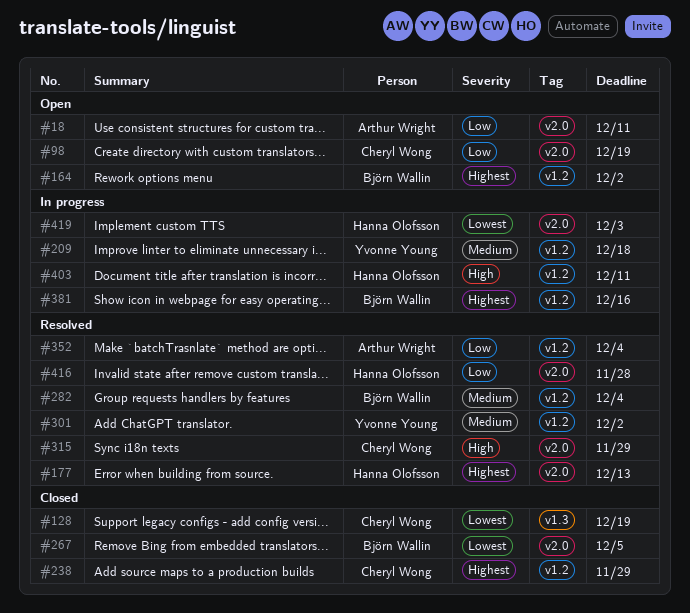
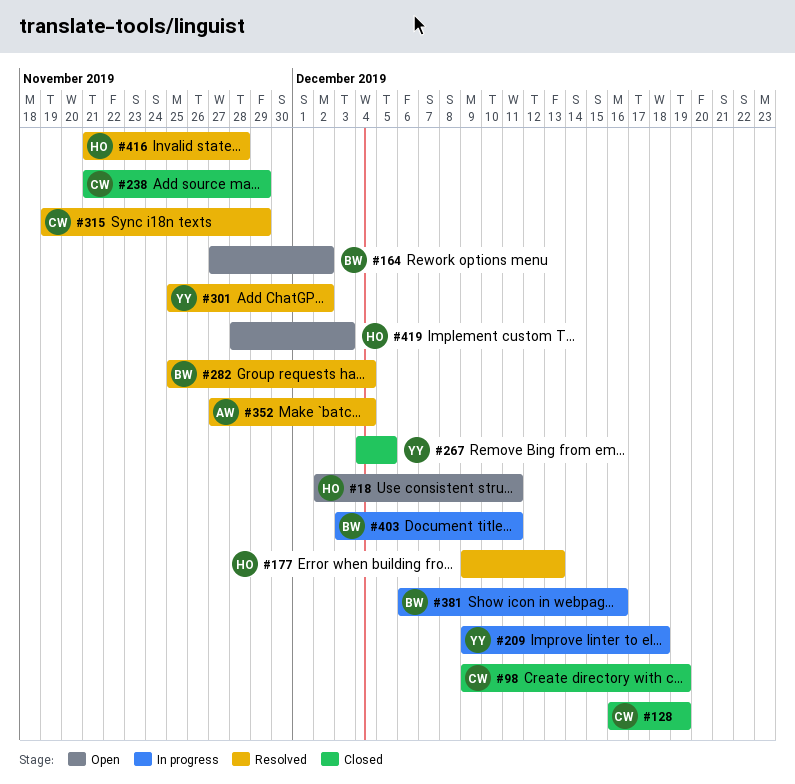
#18, owner: Arthur Wright -> Hanna Olofsson
#98, status: Open -> Closed
#267, owner: Björn Wallin -> Yvonne Young
#403, owner: Hanna Olofsson -> Björn Wallin
#419, status: In progress -> Open

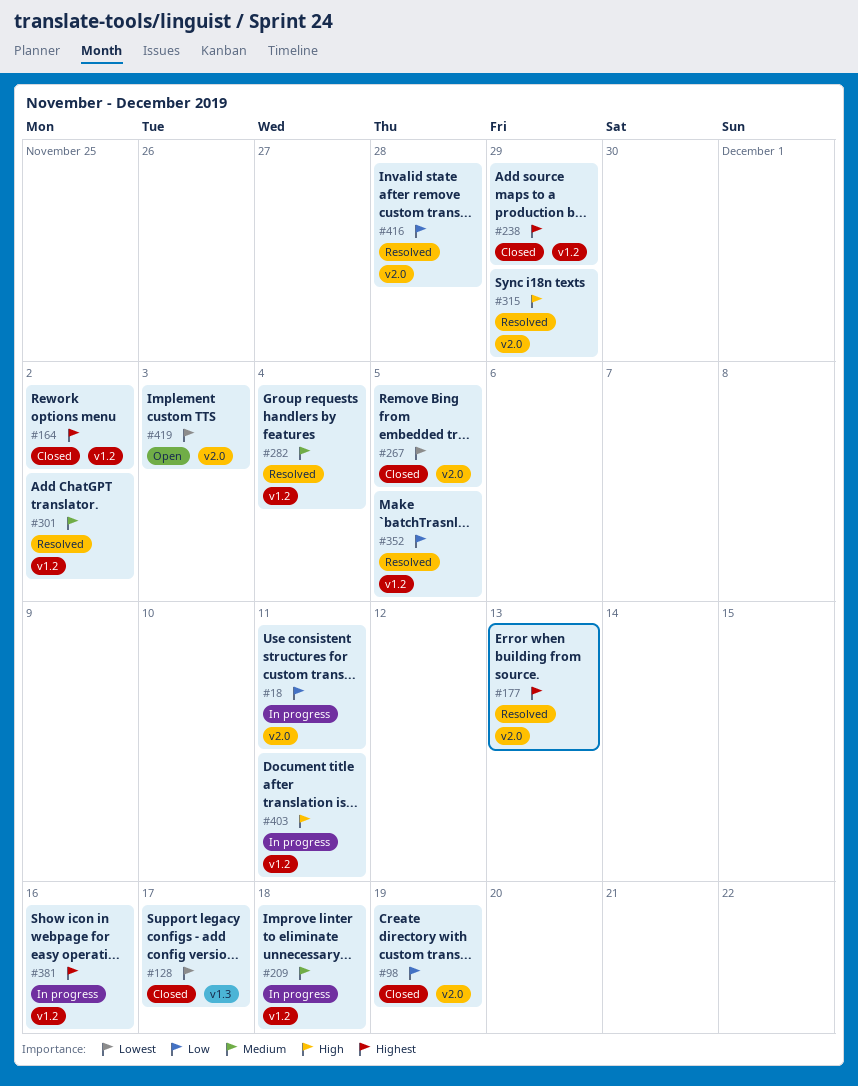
#18, status: Open -> In progress
#128, due: Dec 19 -> Dec 17
#164, status: Open -> Closed
#352, due: Dec 4 -> Dec 5

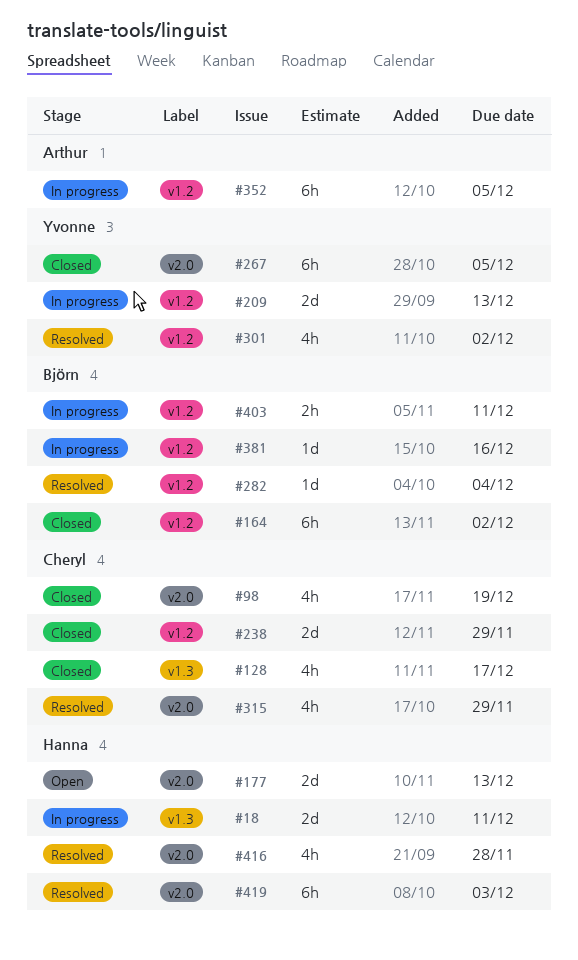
#18, label: v2.0 -> v1.3
#177, status: Resolved -> Open
#209, due: Dec 18 -> Dec 13
#352, status: Resolved -> In progress
#419, status: Open -> Resolved

